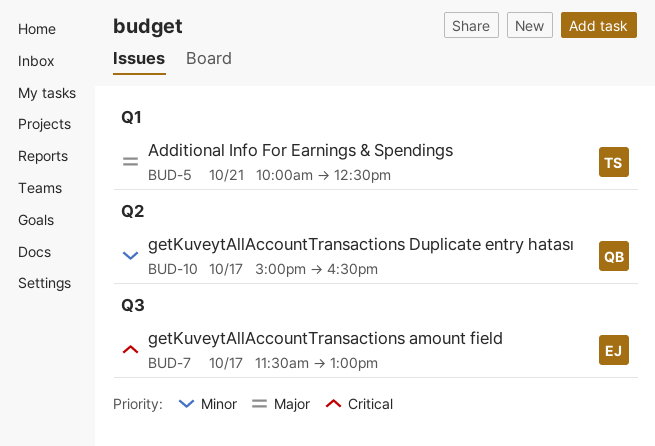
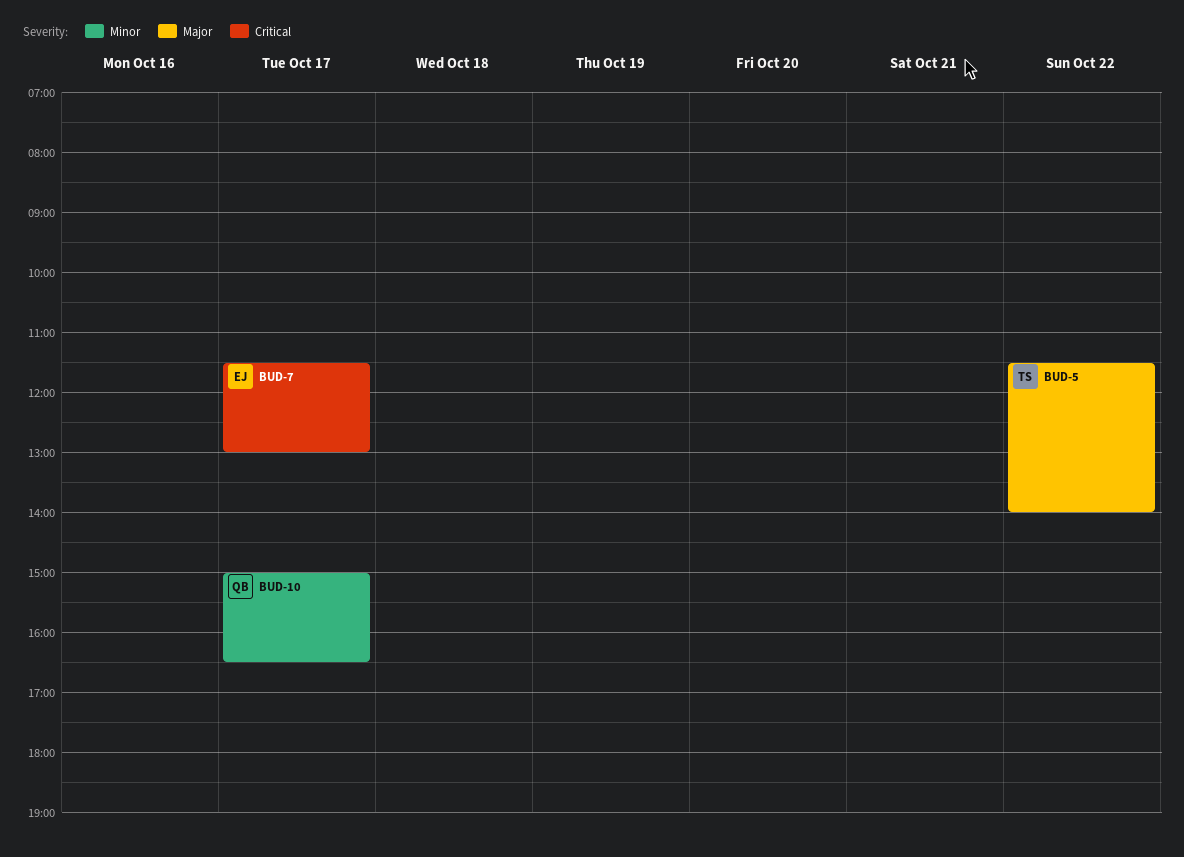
BUD-5, day: Oct 21 -> Oct 22
BUD-5, begins: 10:00 -> 11:30
BUD-5, ends: 12:30 -> 14:00

